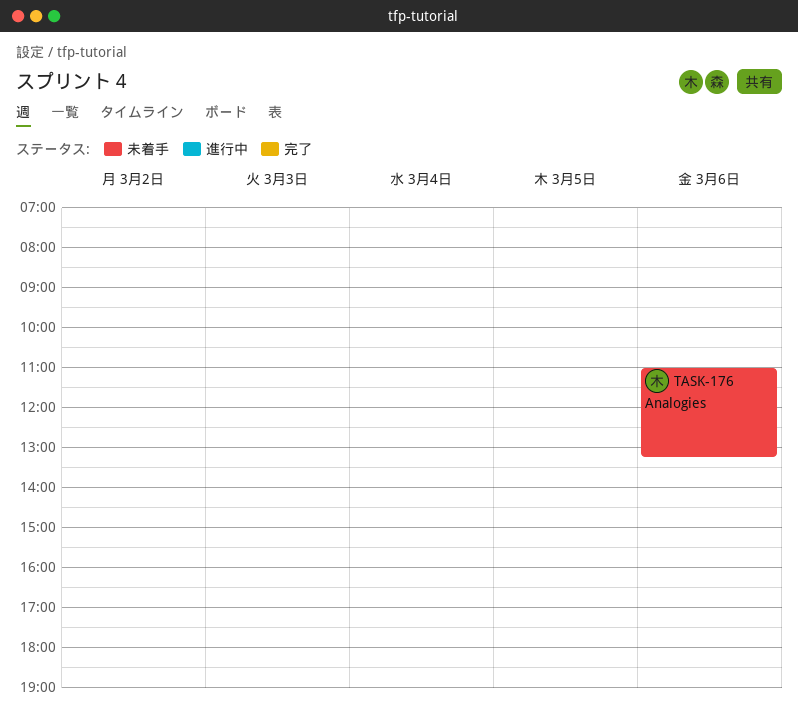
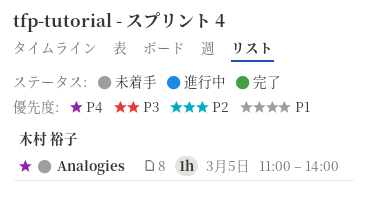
Analogies, day: Mar 6 -> Mar 5
Analogies, ends: 13:15 -> 14:00

